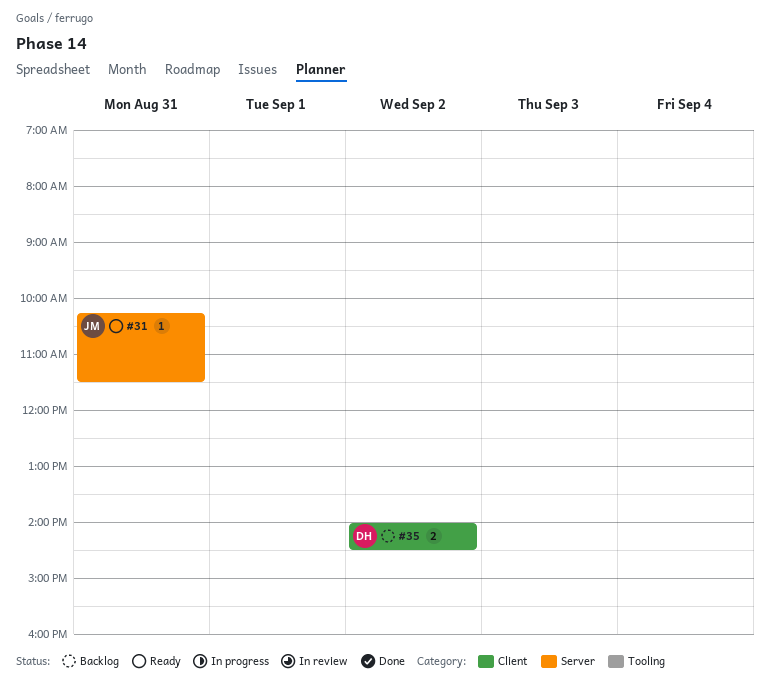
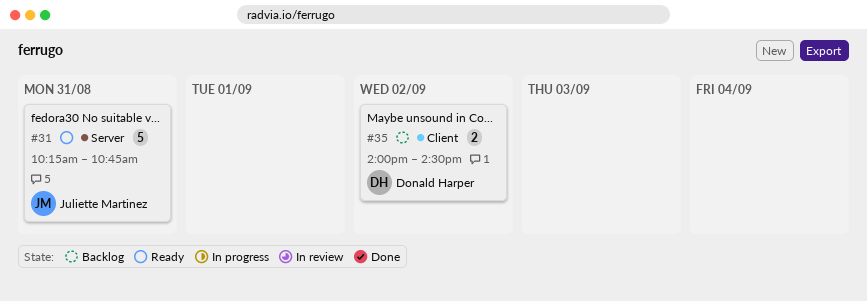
#31, estimate: 1 -> 5
#31, ends: 11:30 -> 10:45

